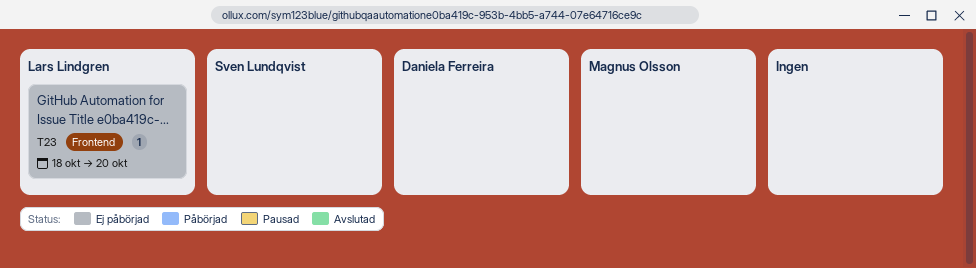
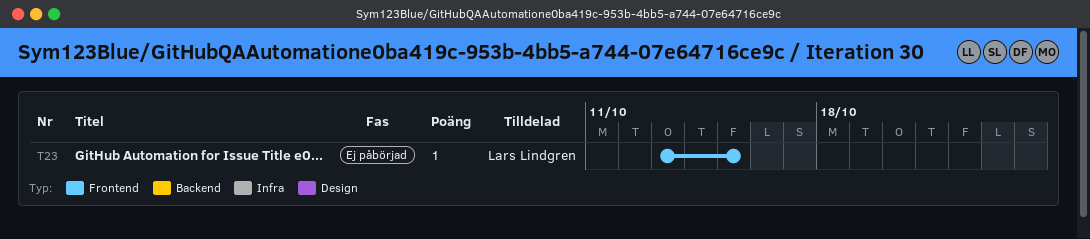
T23, start: Oct 18 -> Oct 13
T23, due: Oct 20 -> Oct 15

